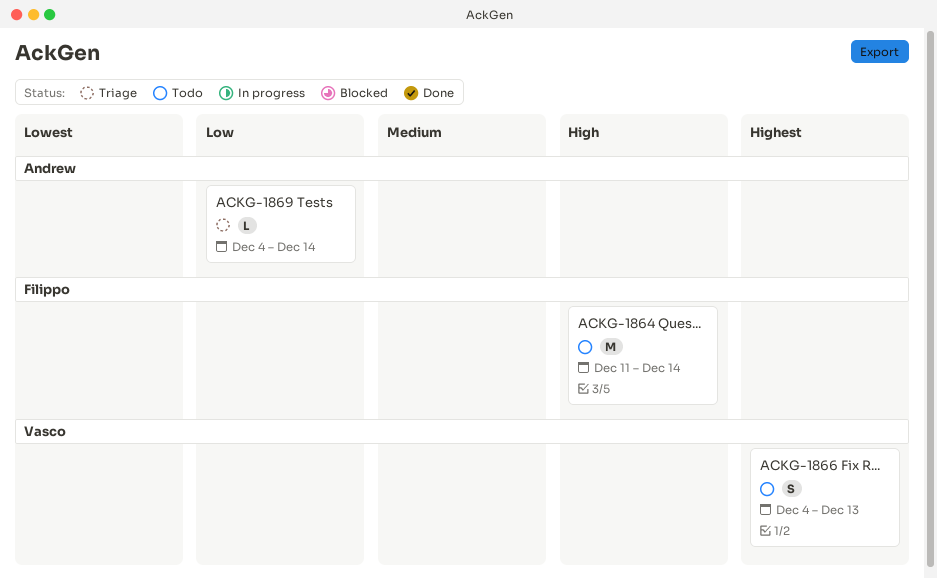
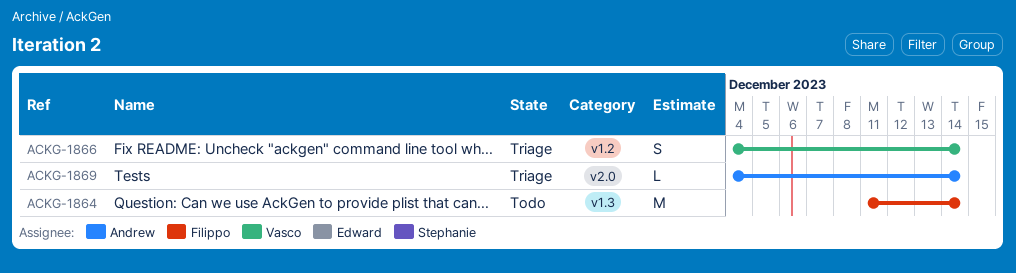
ACKG-1866, status: Todo -> Triage
ACKG-1866, due: Dec 13 -> Dec 14

